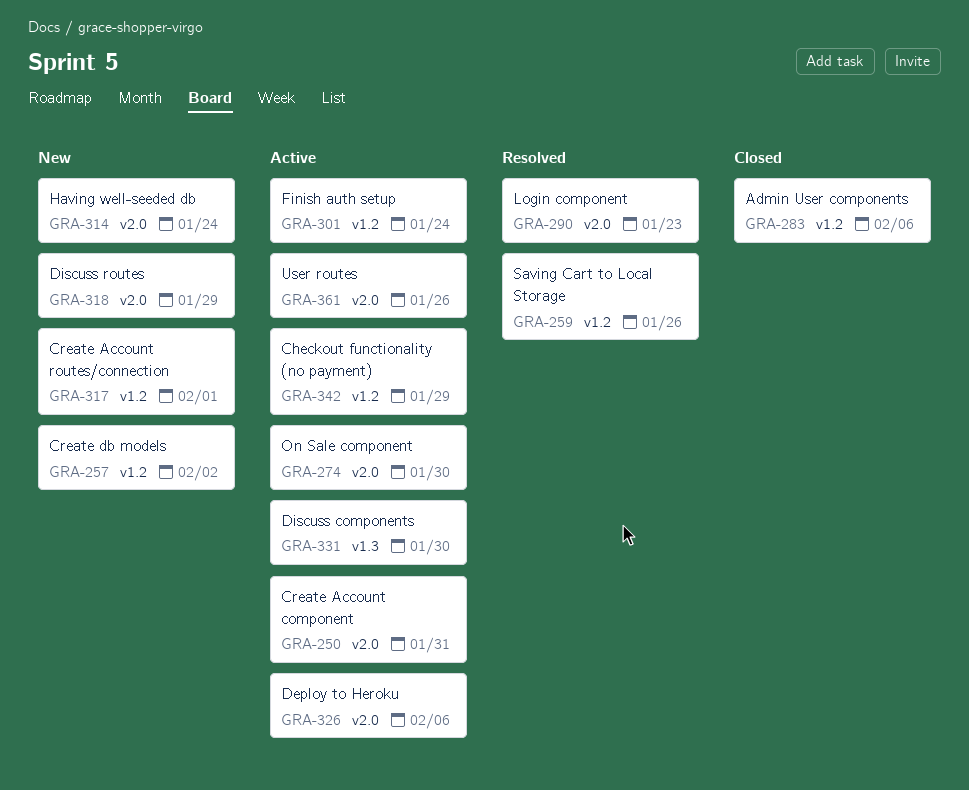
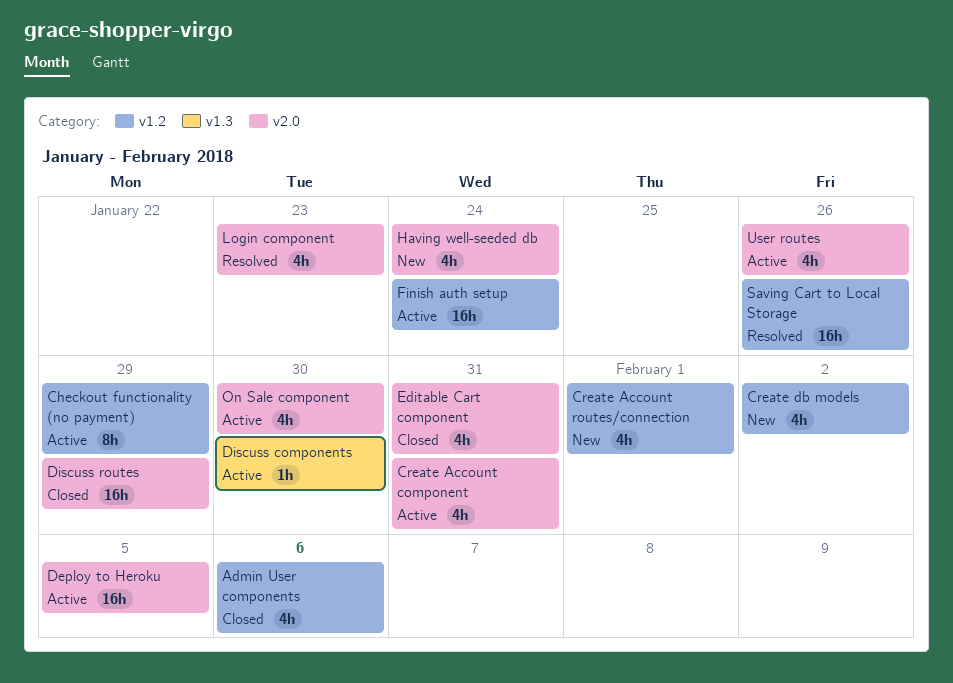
Deploy to Heroku, due: Feb 6 -> Feb 5
Discuss routes, status: New -> Closed
Editable Cart component: none -> present

